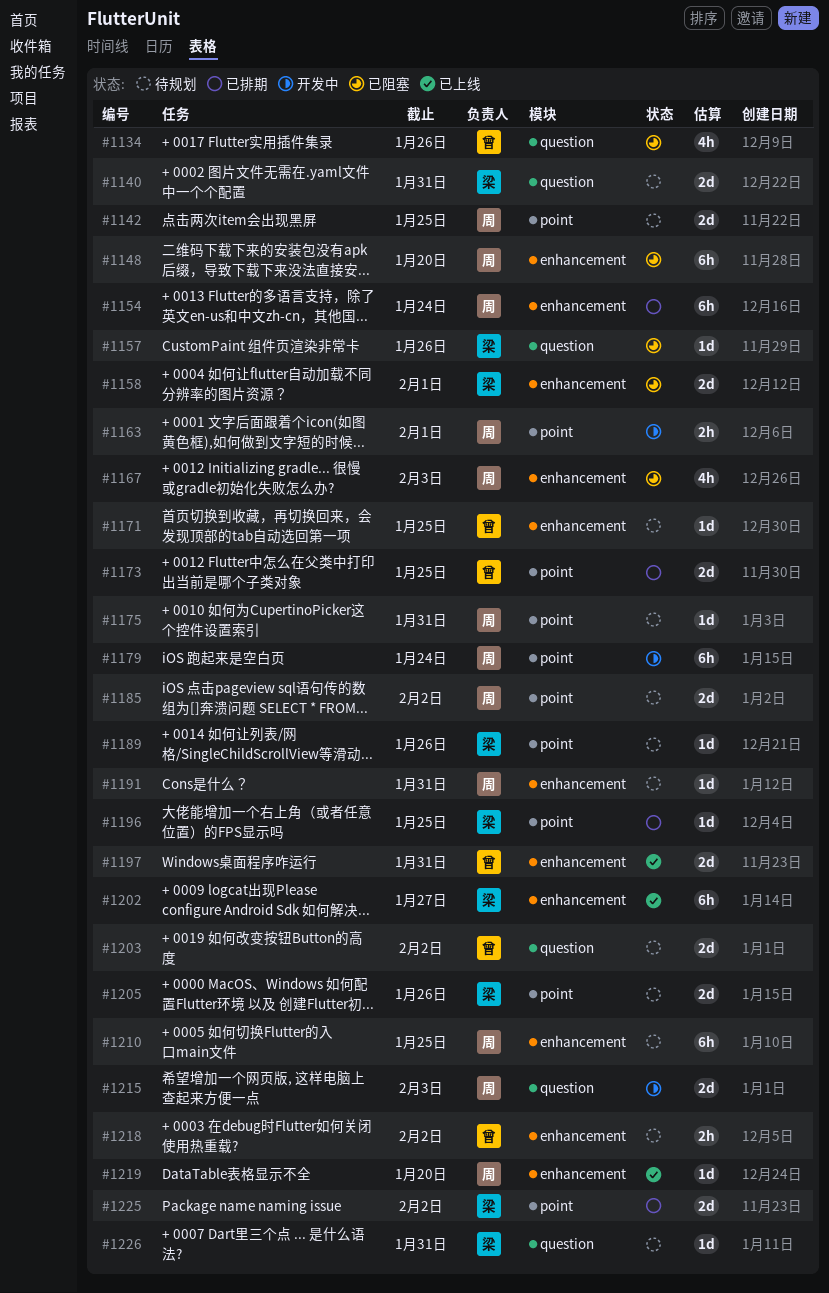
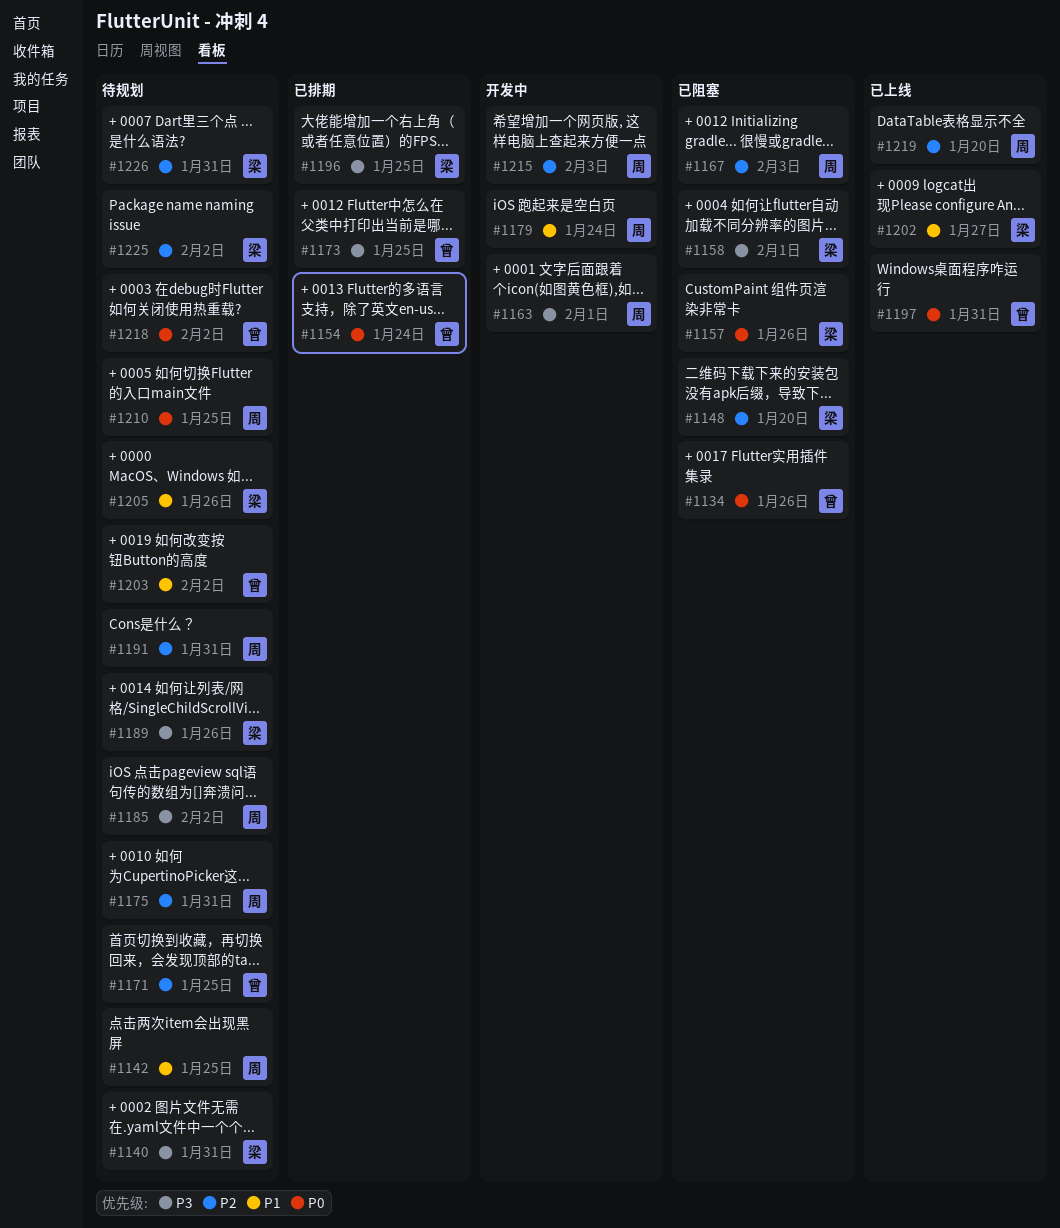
#1148, owner: 周 -> 梁
#1154, owner: 周 -> 曾
#1225, status: 已排期 -> 待规划

